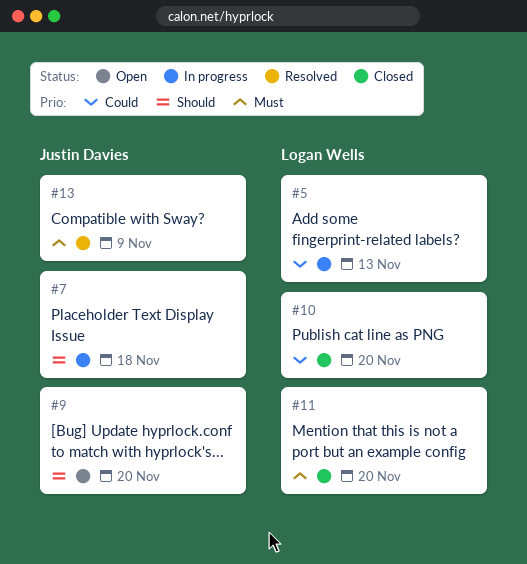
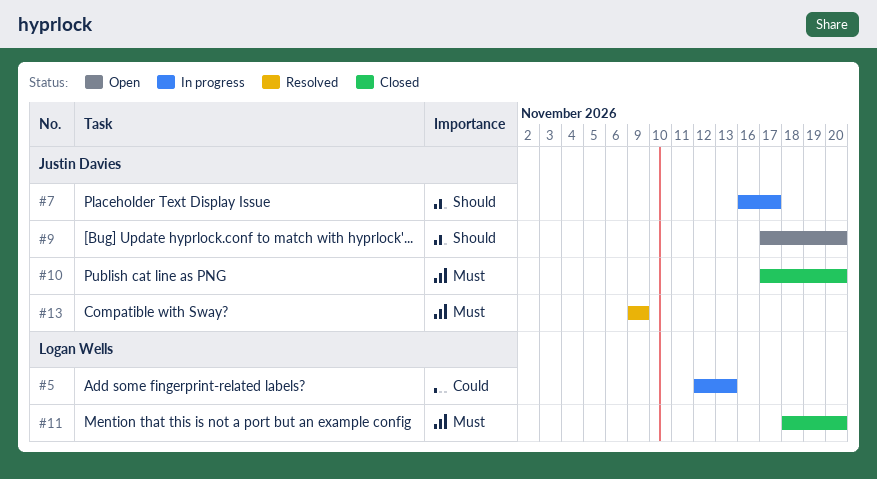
#7, due: Nov 18 -> Nov 17
#10, owner: Logan Wells -> Justin Davies
#10, priority: Could -> Must

